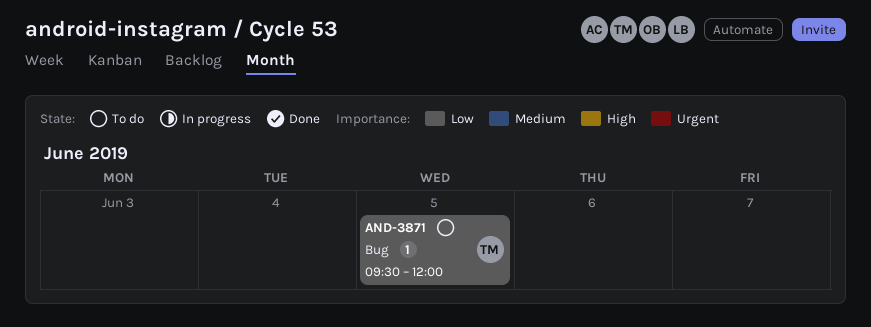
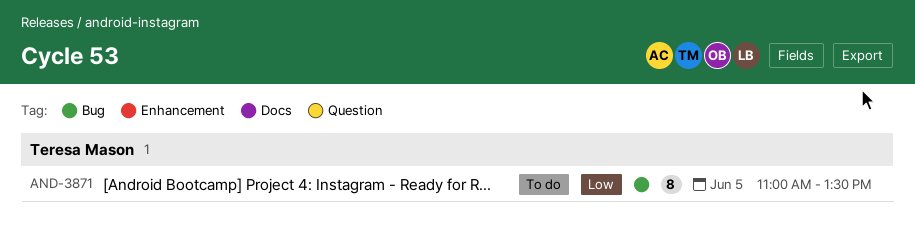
AND-3871, estimate: 1 -> 8
AND-3871, begins: 09:30 -> 11:00
AND-3871, ends: 12:00 -> 13:30

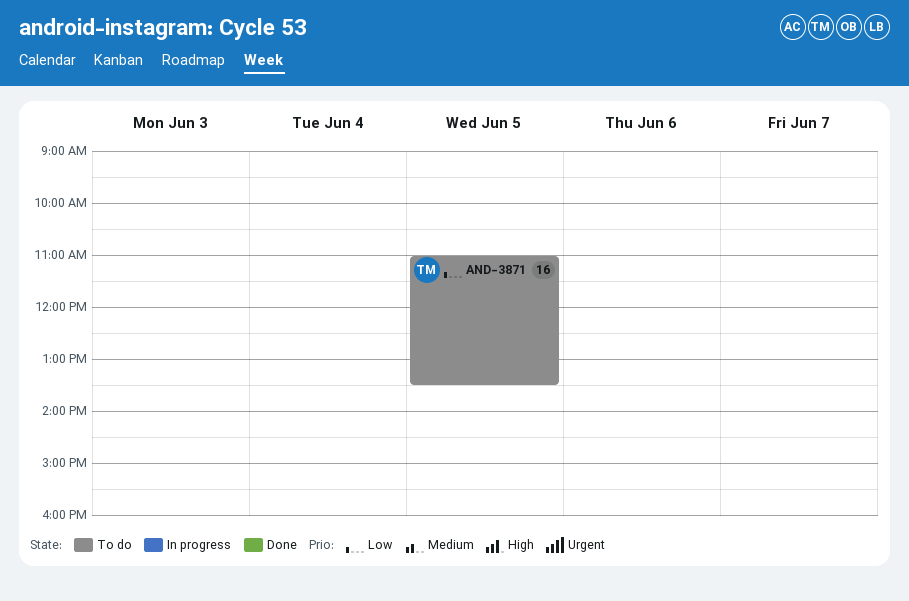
AND-3871, estimate: 8 -> 16

